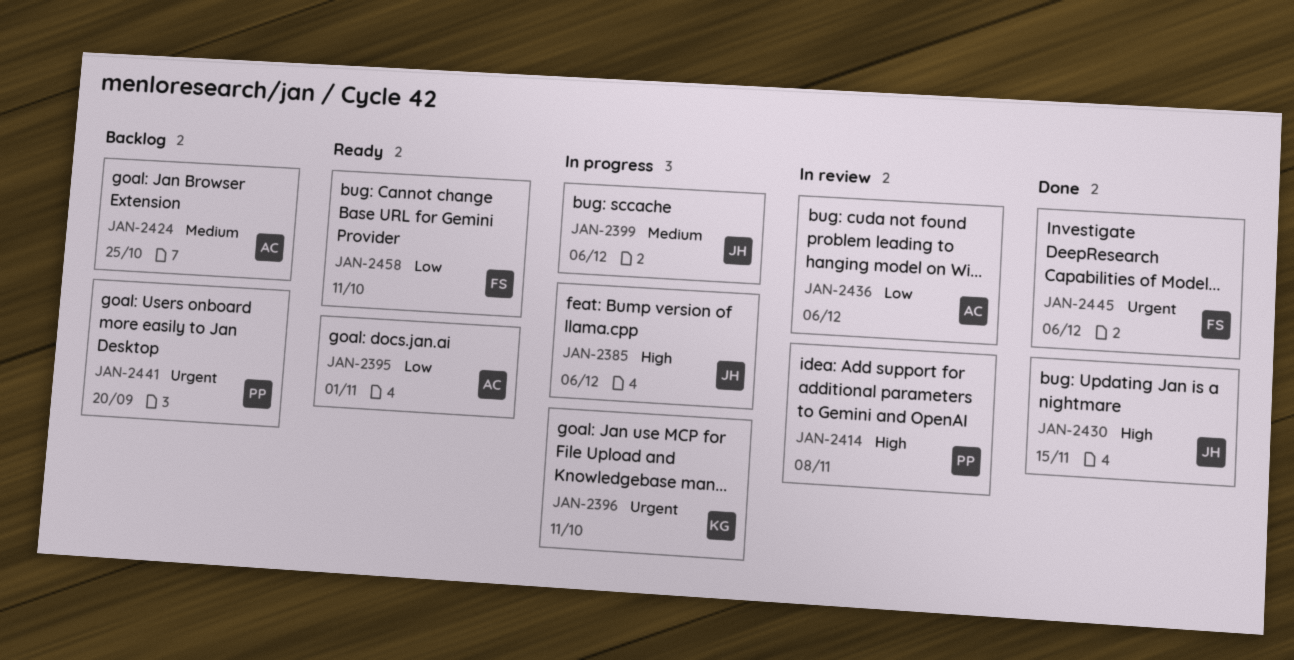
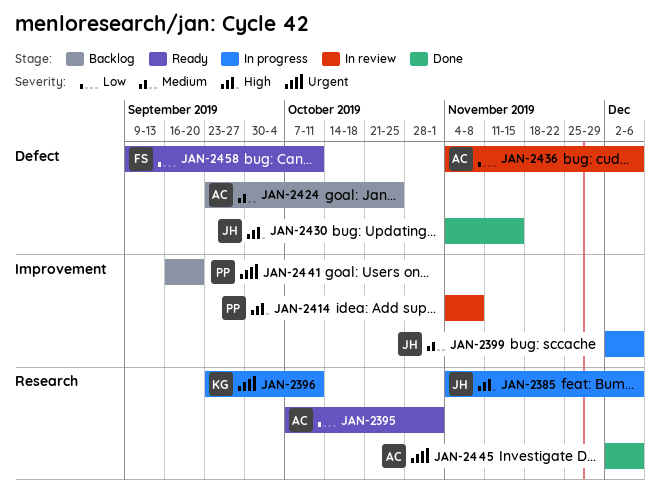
JAN-2445, owner: FS -> AC

